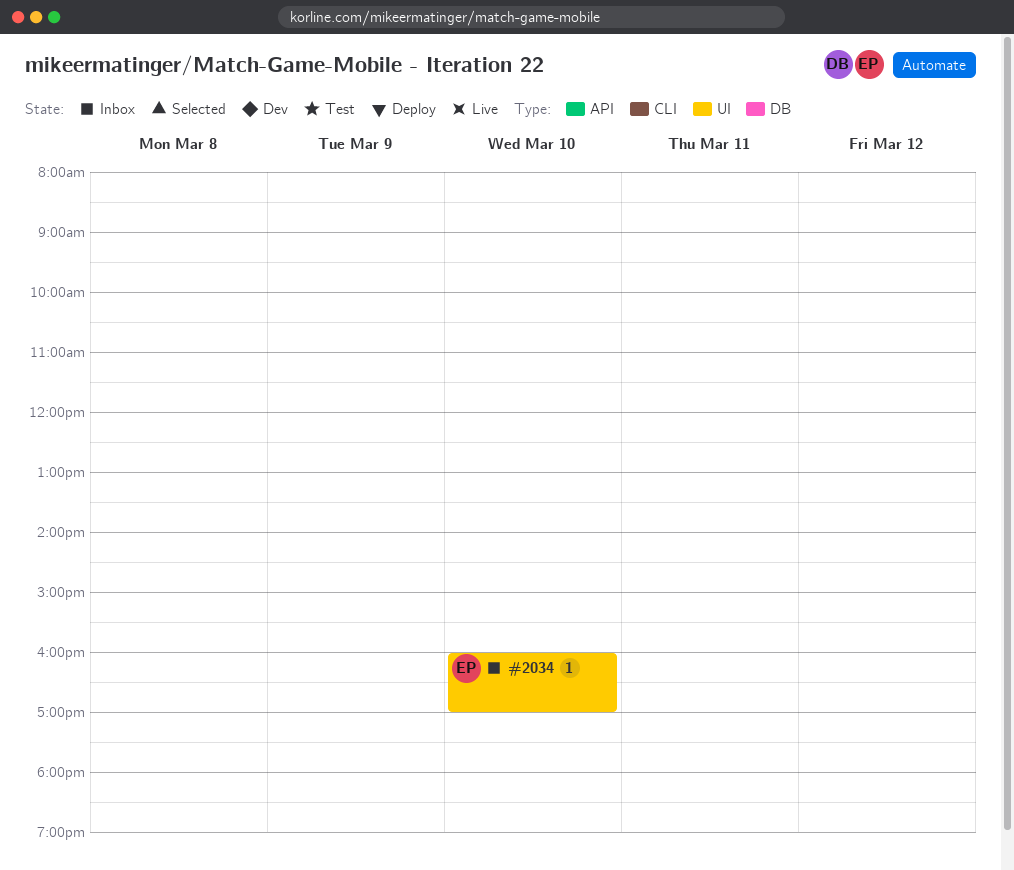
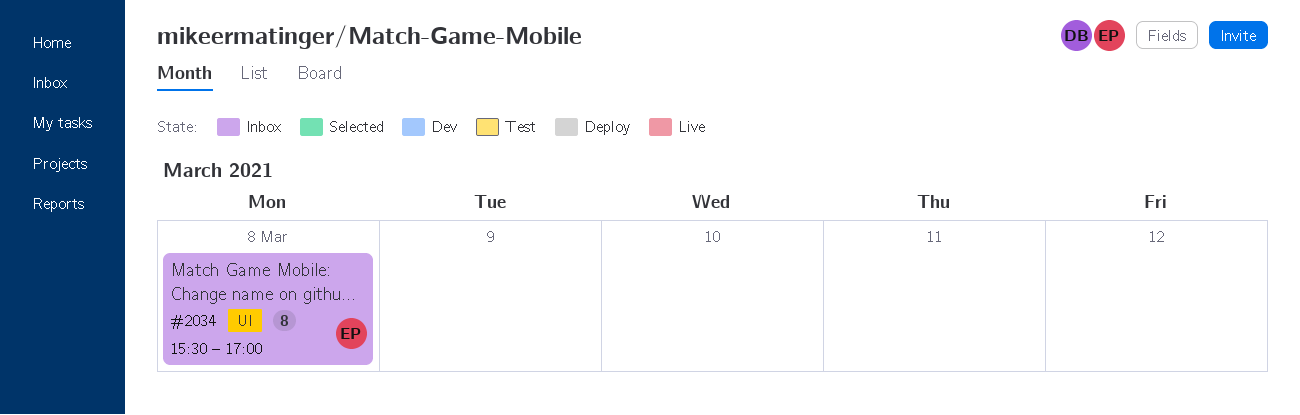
#2034, estimate: 1 -> 8
#2034, day: Mar 10 -> Mar 8
#2034, begins: 16:00 -> 15:30

